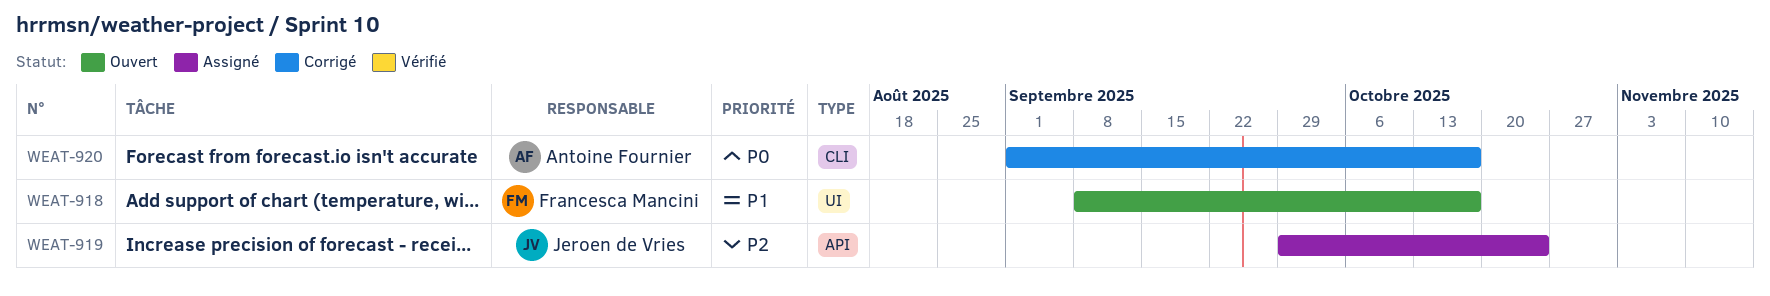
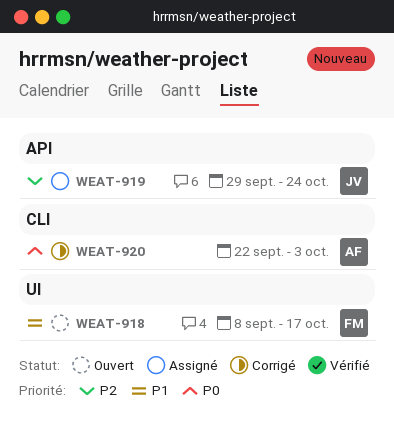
WEAT-920, start: Sep 1 -> Sep 22
WEAT-920, due: Oct 17 -> Oct 3

